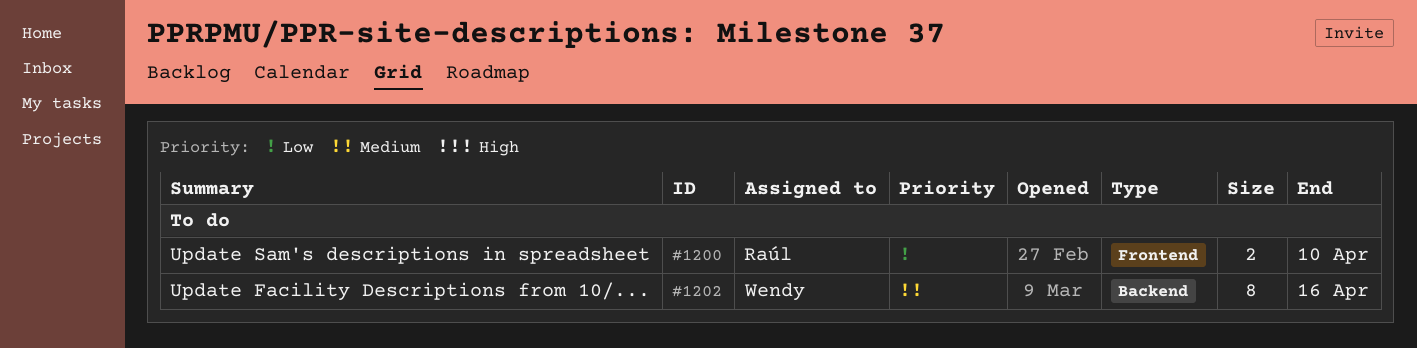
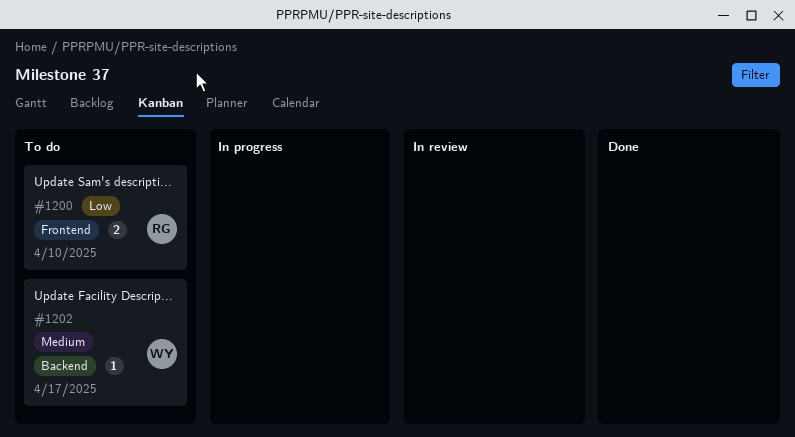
#1202, estimate: 8 -> 1
#1202, due: Apr 16 -> Apr 17

